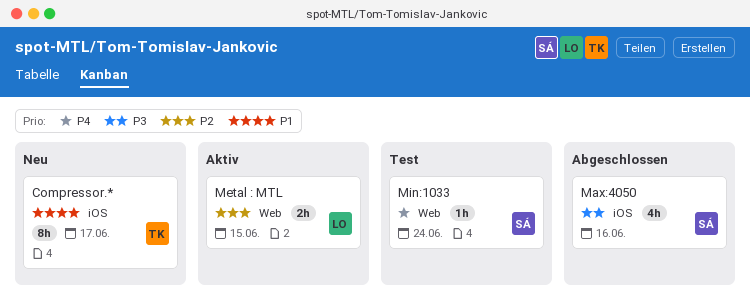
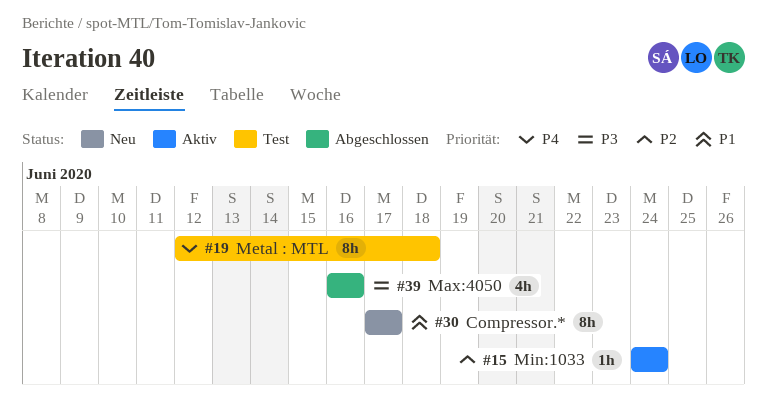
Metal : MTL, status: Aktiv -> Test
Metal : MTL, priority: P2 -> P4
Metal : MTL, estimate: 2h -> 8h
Metal : MTL, due: Jun 15 -> Jun 18
Min:1033, status: Test -> Aktiv
Min:1033, priority: P4 -> P2

